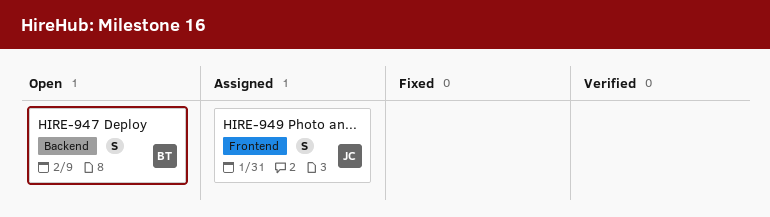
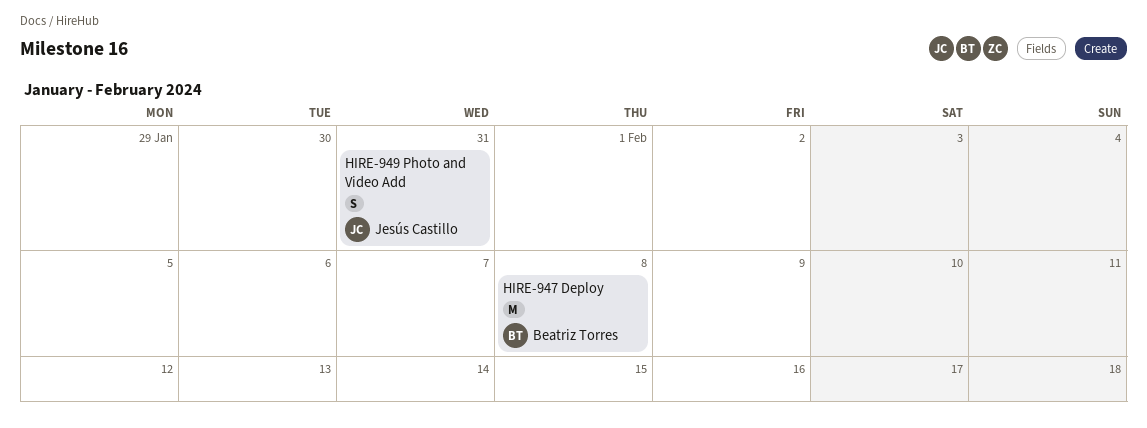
HIRE-947, estimate: S -> M
HIRE-947, due: Feb 9 -> Feb 8

